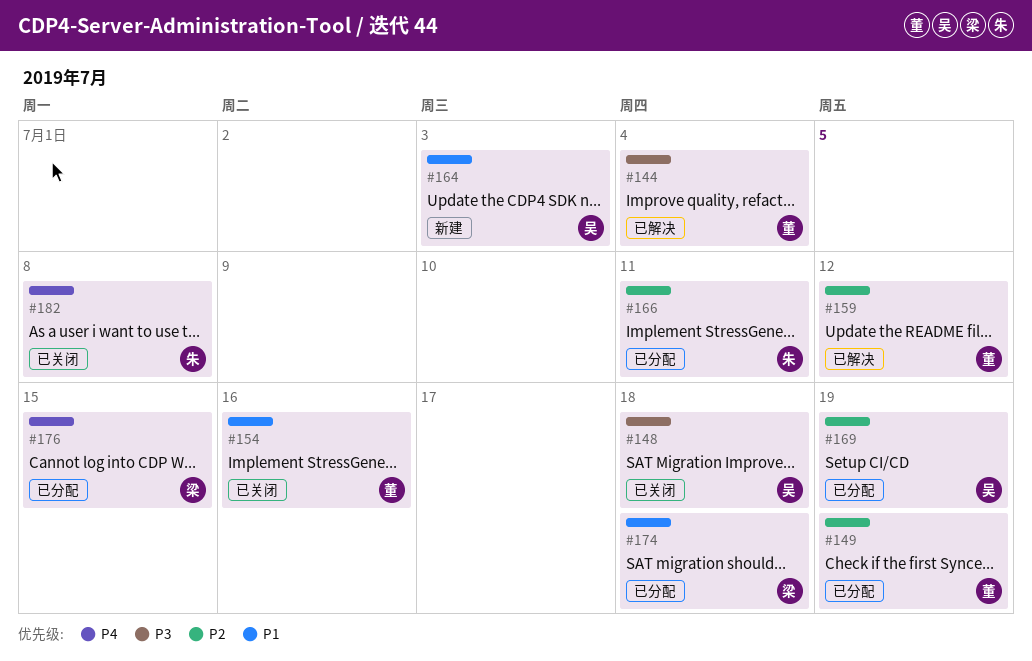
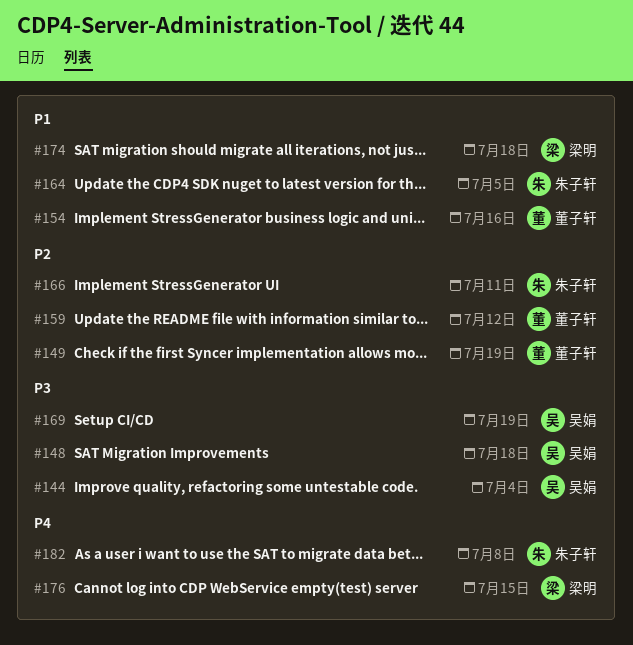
#144, owner: 董子轩 -> 吴娟
#164, owner: 吴娟 -> 朱子轩
#164, due: Jul 3 -> Jul 5
#169, priority: P2 -> P3

